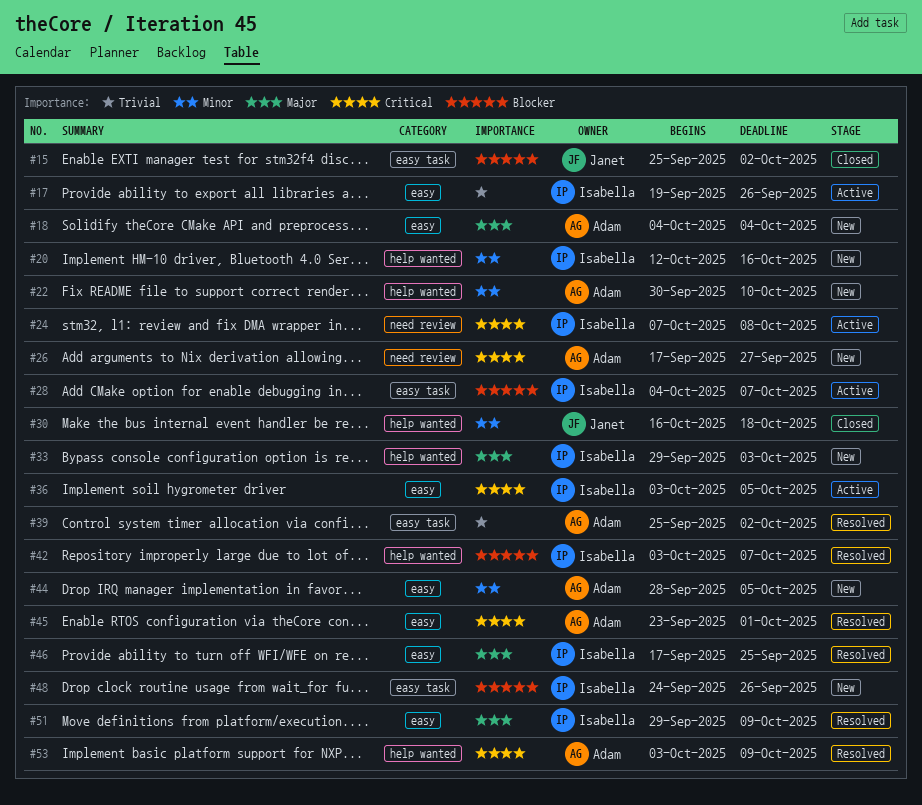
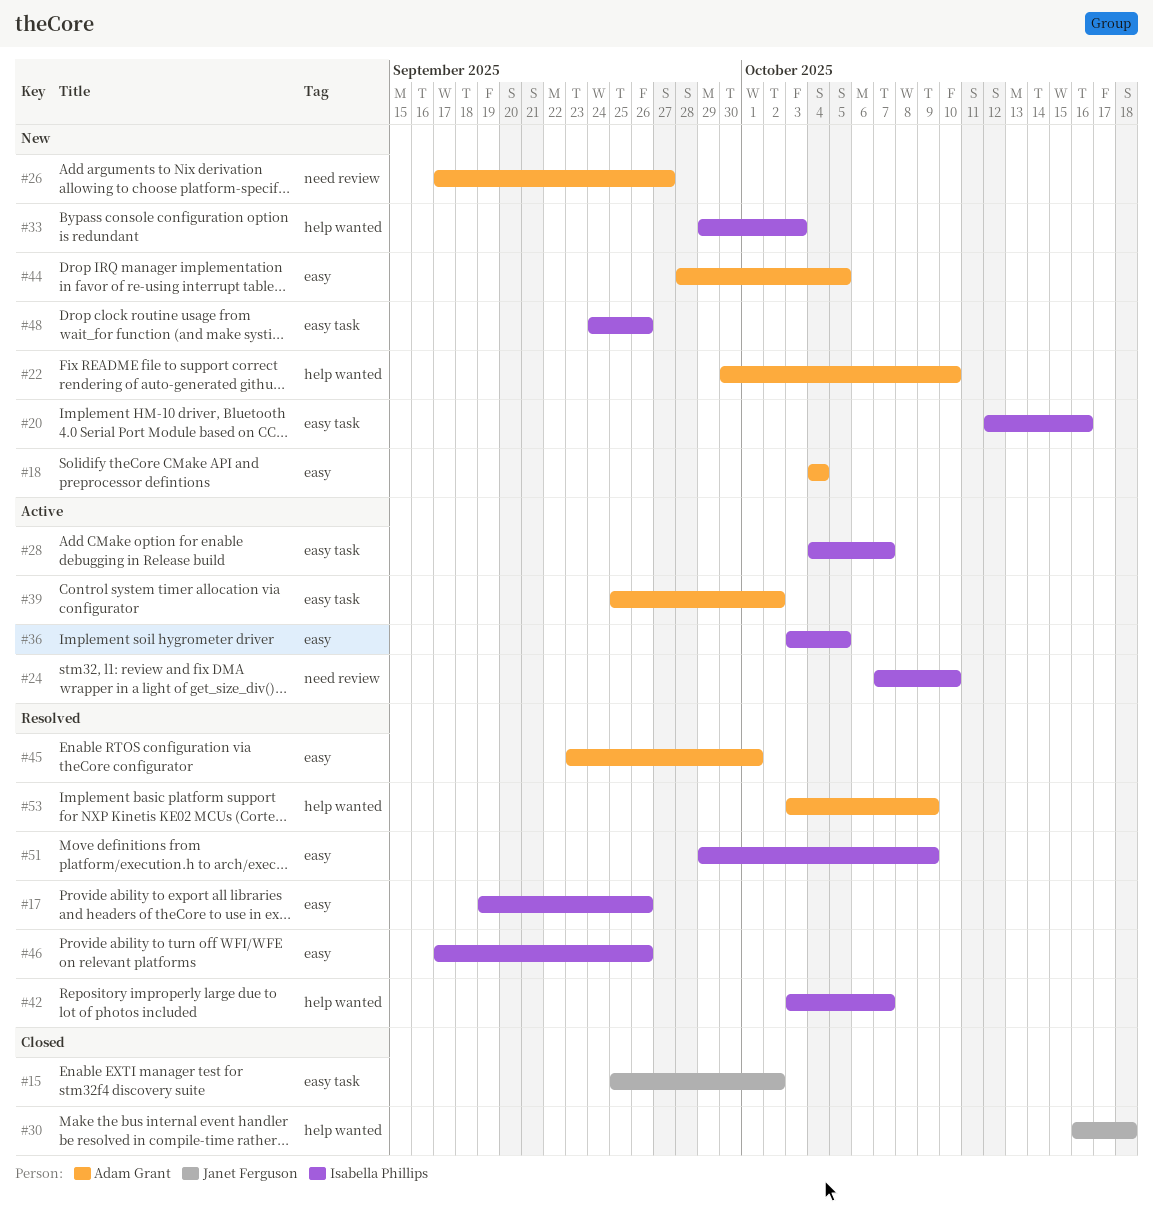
#17, status: Active -> Resolved
#20, label: help wanted -> easy task
#24, due: Oct 8 -> Oct 10
#39, status: Resolved -> Active
#46, due: Sep 25 -> Sep 26

